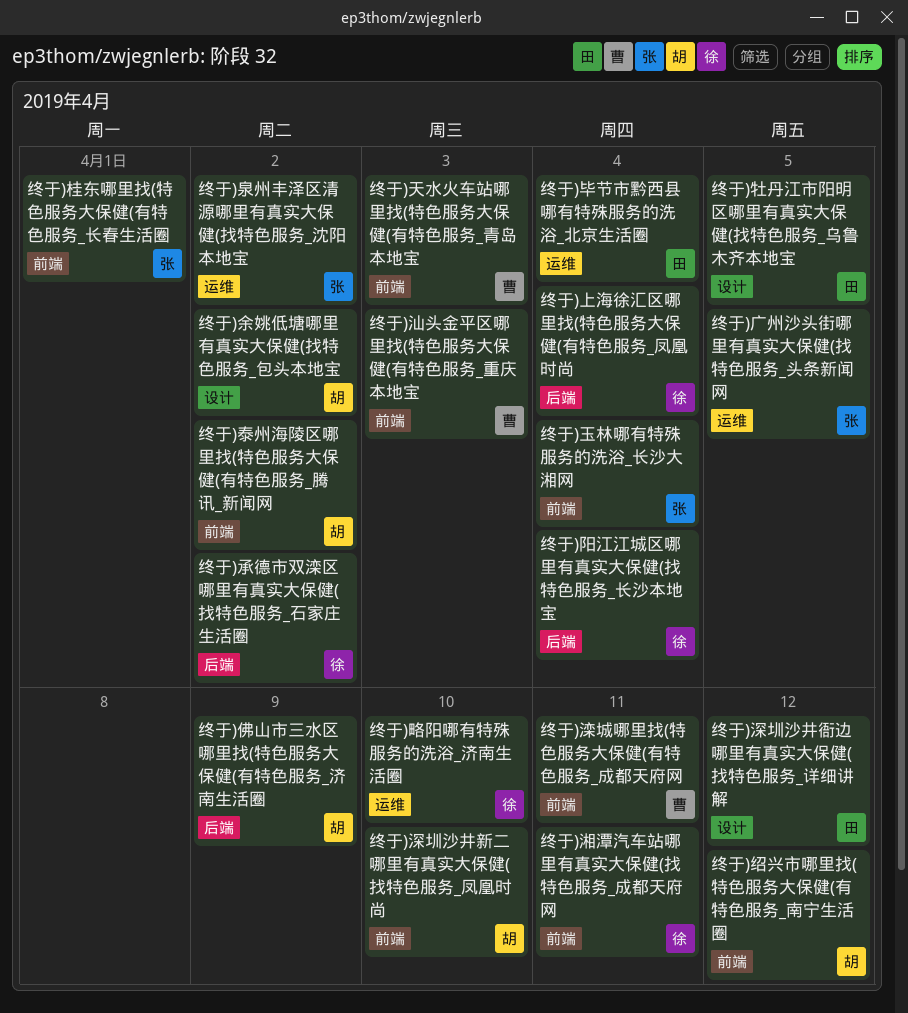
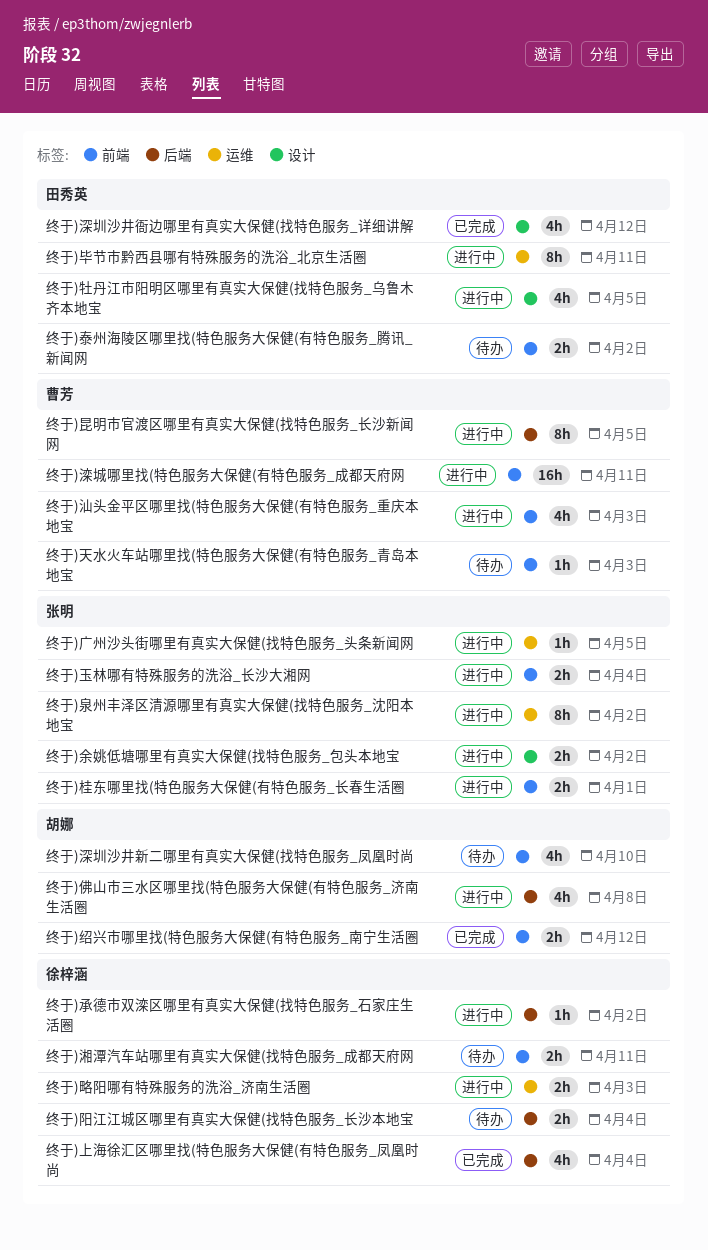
终于)余姚低塘哪里有真实大保健(找特色服务_包头本地宝, owner: 胡娜 -> 张明
终于)佛山市三水区哪里找(特色服务大保健(有特色服务_济南生活圈, due: Apr 9 -> Apr 8
终于)昆明市官渡区哪里有真实大保健(找特色服务_长沙新闻网: none -> present
终于)毕节市黔西县哪有特殊服务的洗浴_北京生活圈, due: Apr 4 -> Apr 11
终于)泰州海陵区哪里找(特色服务大保健(有特色服务_腾讯_新闻网, owner: 胡娜 -> 田秀英
终于)略阳哪有特殊服务的洗浴_济南生活圈, due: Apr 10 -> Apr 3

